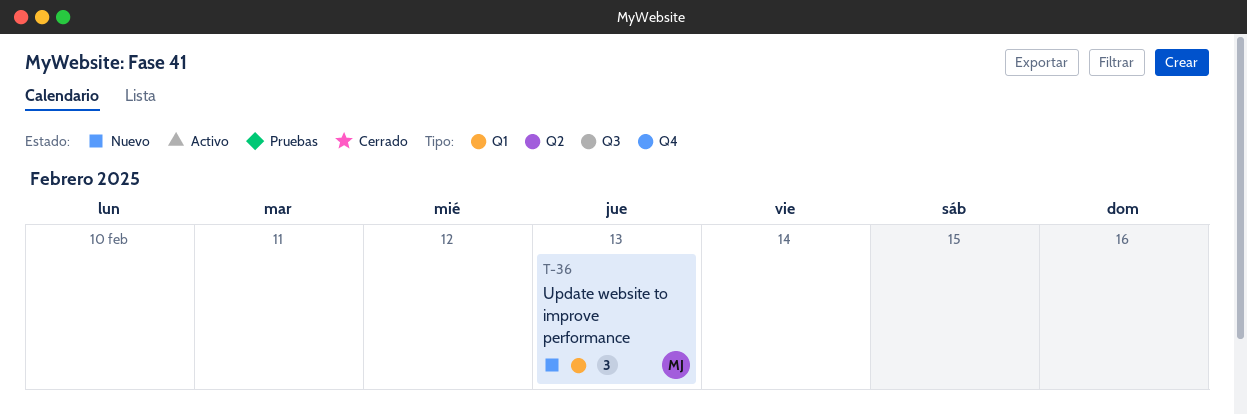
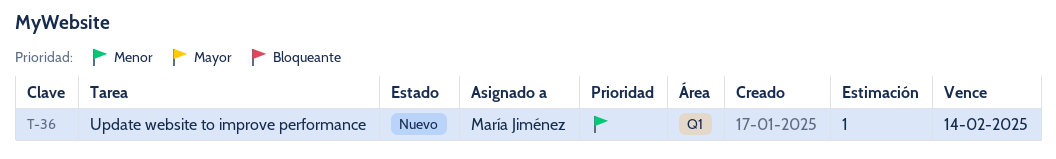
T-36, estimate: 3 -> 1
T-36, due: Feb 13 -> Feb 14

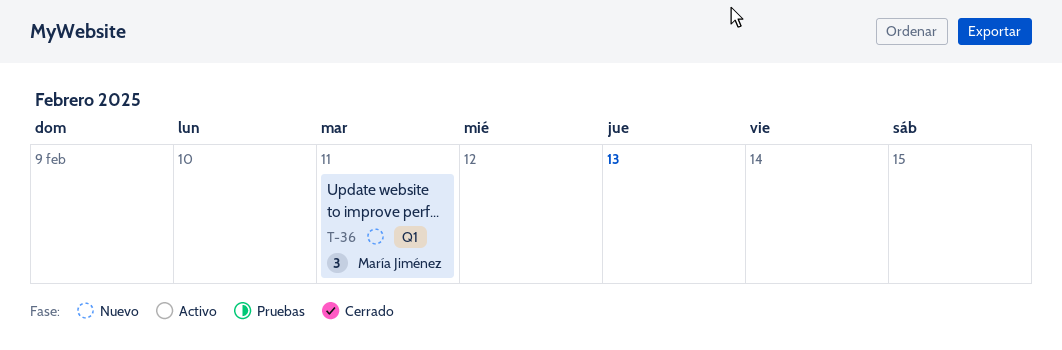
T-36, estimate: 1 -> 3
T-36, due: Feb 14 -> Feb 11

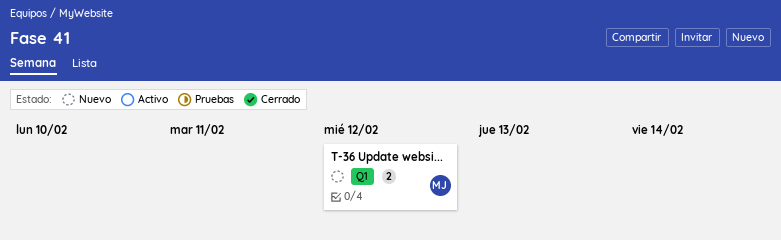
T-36, estimate: 3 -> 2
T-36, due: Feb 11 -> Feb 12

